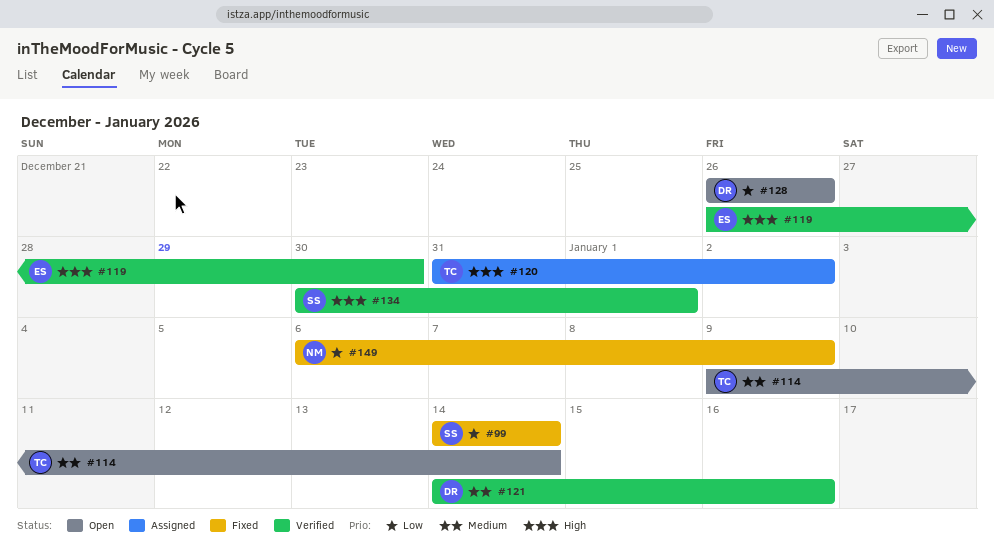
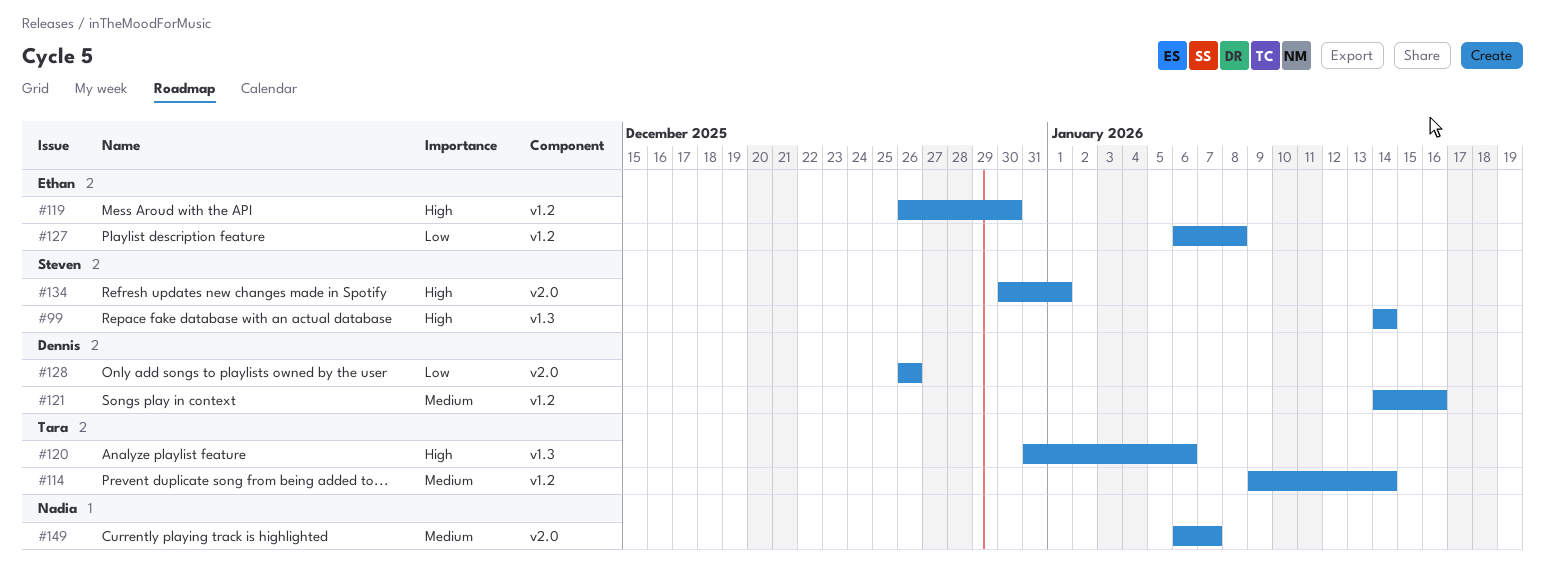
#99, priority: Low -> High
#120, due: Jan 2 -> Jan 6
#127: none -> present
#149, priority: Low -> Medium
#149, due: Jan 9 -> Jan 7

